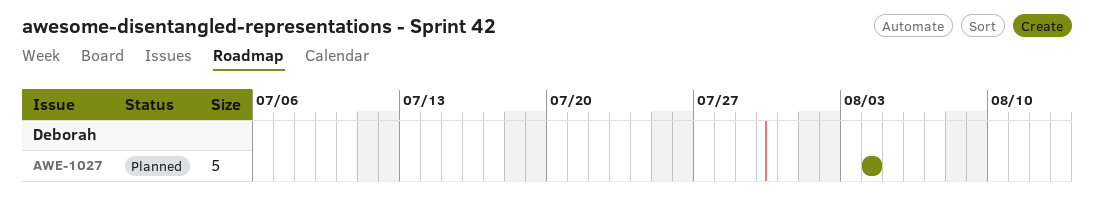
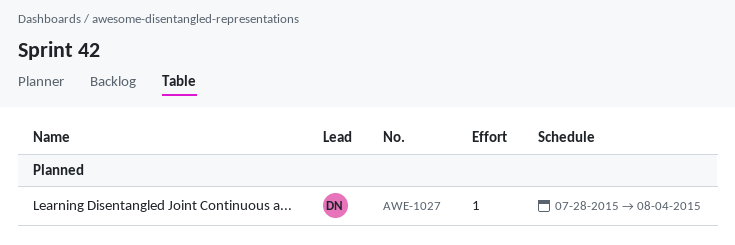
AWE-1027, estimate: 5 -> 1
AWE-1027, start: Aug 4 -> Jul 28

